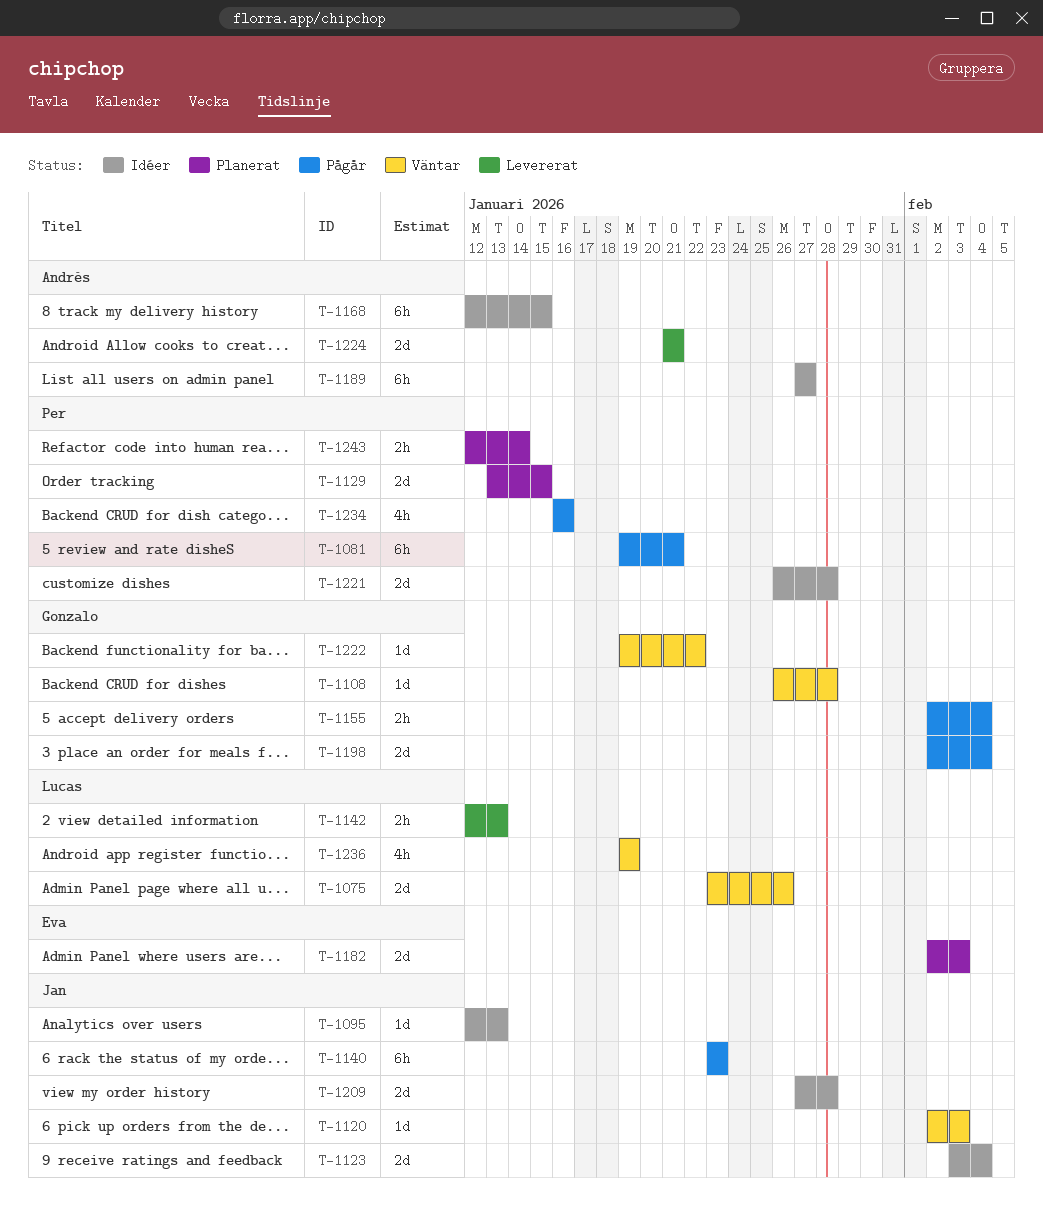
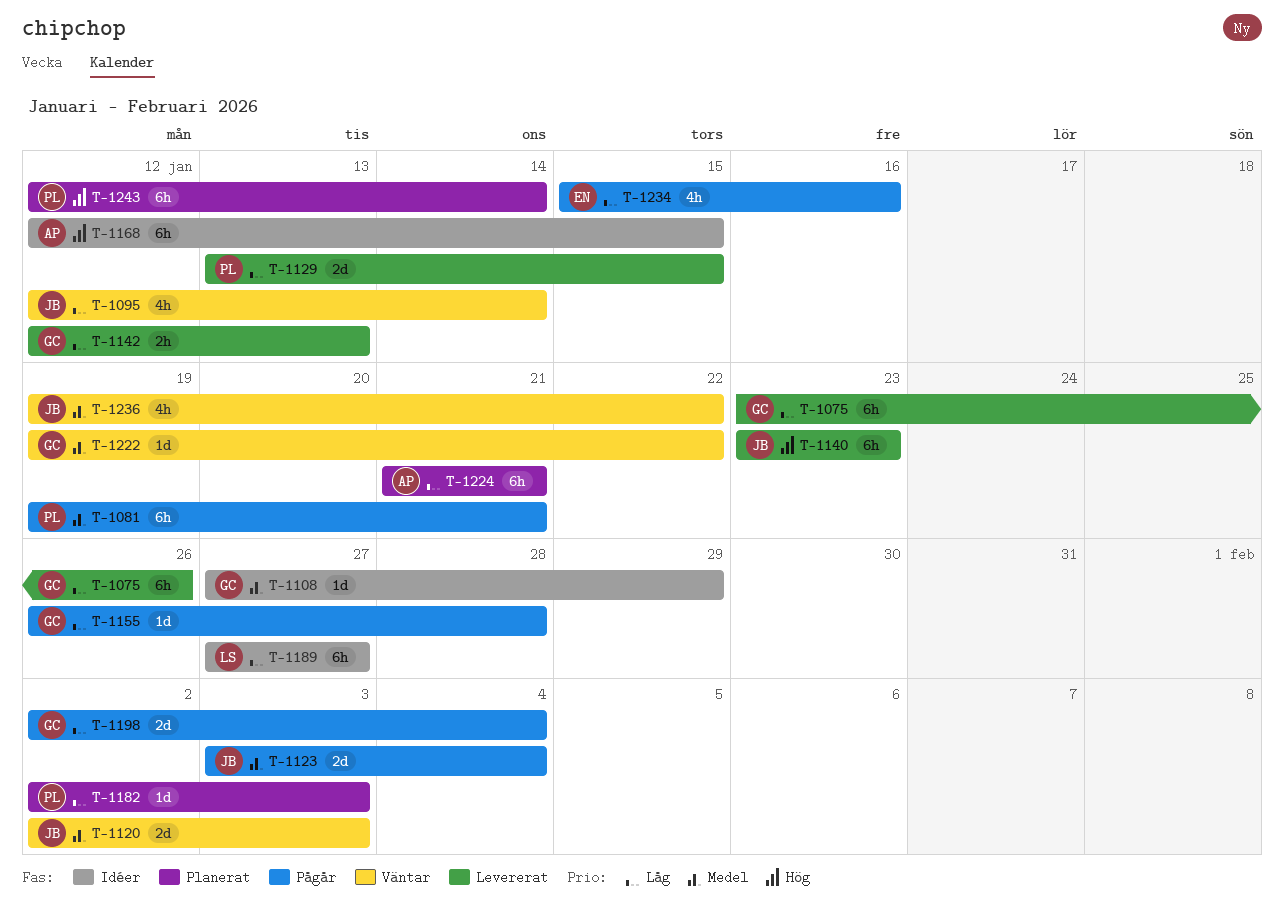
T-1075, status: Väntar -> Levererat
T-1075, owner: Lucas -> Gonzalo
T-1075, estimate: 2d -> 6h
T-1095, status: Idéer -> Väntar
T-1095, estimate: 1d -> 4h
T-1095, due: Jan 13 -> Jan 14
T-1108, status: Väntar -> Idéer
T-1108, start: Jan 26 -> Jan 27
T-1108, due: Jan 28 -> Jan 29
T-1120, estimate: 1d -> 2d
T-1123, status: Idéer -> Pågår
T-1129, status: Planerat -> Levererat
T-1140, status: Pågår -> Levererat
T-1142, owner: Lucas -> Gonzalo
T-1155, estimate: 2h -> 1d
T-1155, start: Feb 2 -> Jan 26
T-1155, due: Feb 4 -> Jan 28
T-1182, owner: Eva -> Per
T-1182, estimate: 2d -> 1d
T-1189, owner: Andrés -> Lucas
T-1209: present -> none
T-1221: present -> none
T-1224, status: Levererat -> Planerat
T-1224, estimate: 2d -> 6h
T-1234, owner: Per -> Eva
T-1234, start: Jan 16 -> Jan 15
T-1236, owner: Lucas -> Jan
T-1236, due: Jan 19 -> Jan 22
T-1243, estimate: 2h -> 6h

